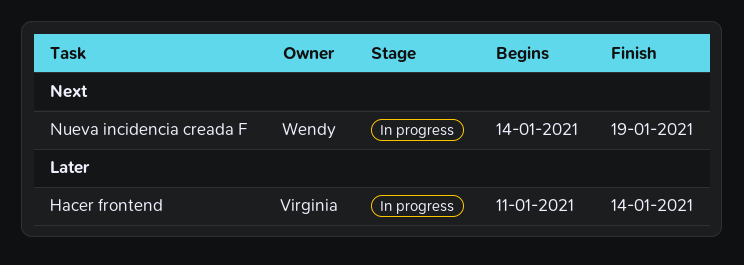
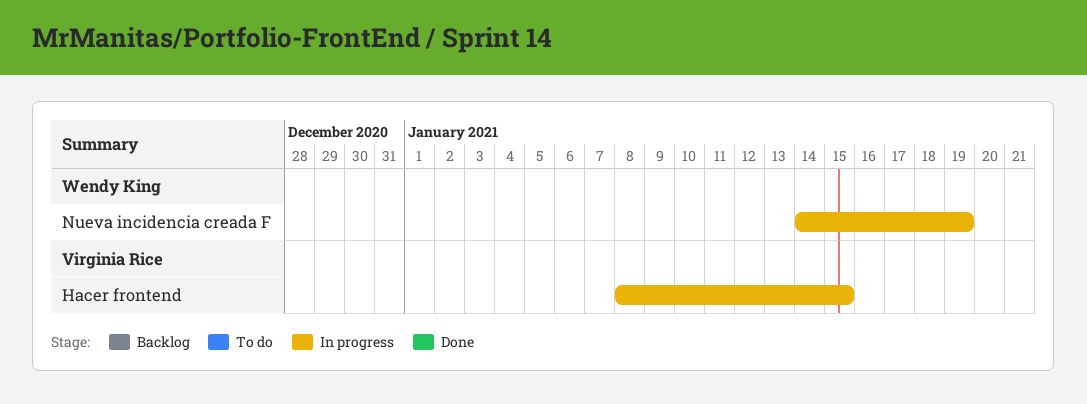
Hacer frontend, start: Jan 11 -> Jan 8
Hacer frontend, due: Jan 14 -> Jan 15

